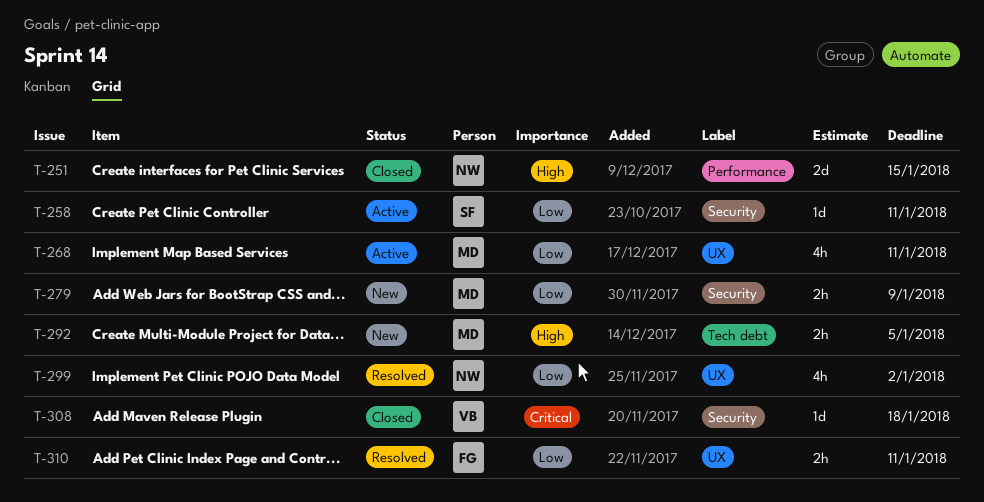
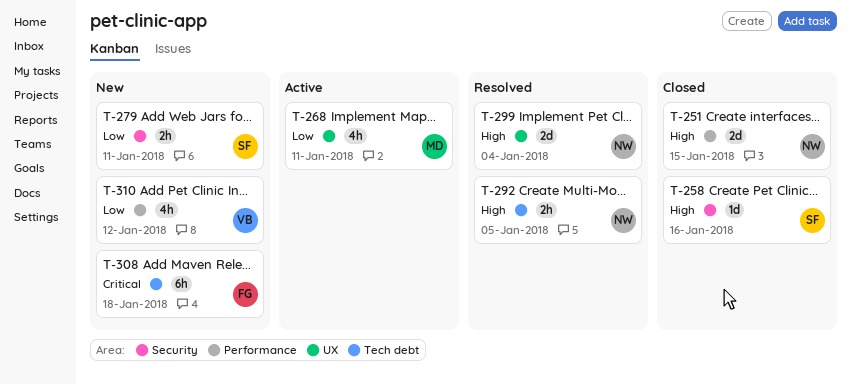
T-258, status: Active -> Closed
T-258, priority: Low -> High
T-258, due: Jan 11 -> Jan 16
T-279, owner: MD -> SF
T-279, due: Jan 9 -> Jan 11
T-292, status: New -> Resolved
T-292, owner: MD -> NW
T-299, priority: Low -> High
T-299, estimate: 4h -> 2d
T-299, due: Jan 2 -> Jan 4
T-308, status: Closed -> New
T-308, owner: VB -> FG
T-308, label: Security -> Tech debt
T-308, estimate: 1d -> 6h
T-310, status: Resolved -> New
T-310, owner: FG -> VB
T-310, label: UX -> Performance
T-310, estimate: 2h -> 4h
T-310, due: Jan 11 -> Jan 12

